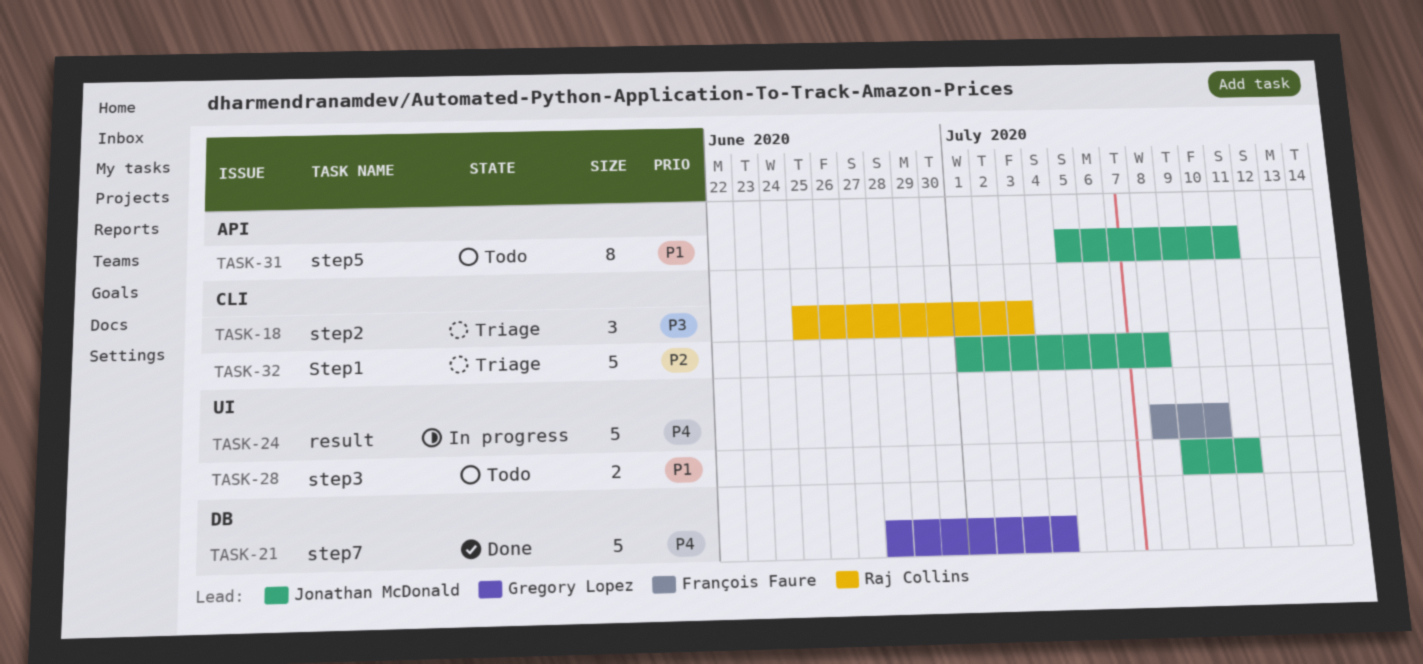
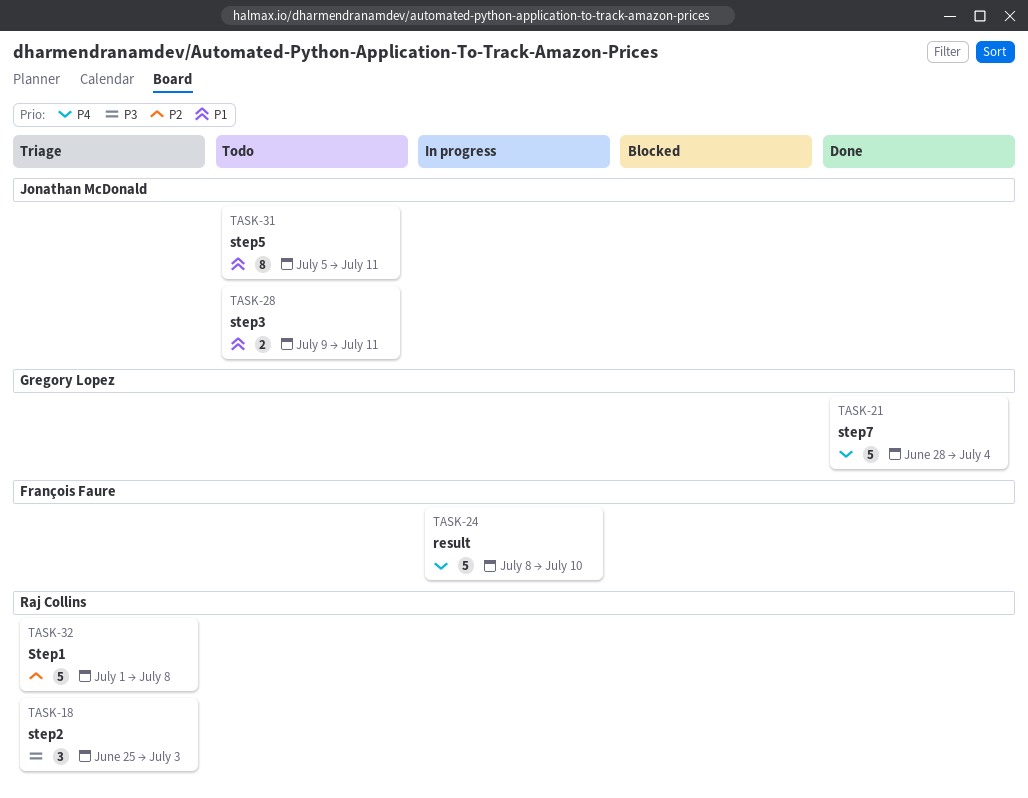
TASK-32, owner: Jonathan McDonald -> Raj Collins

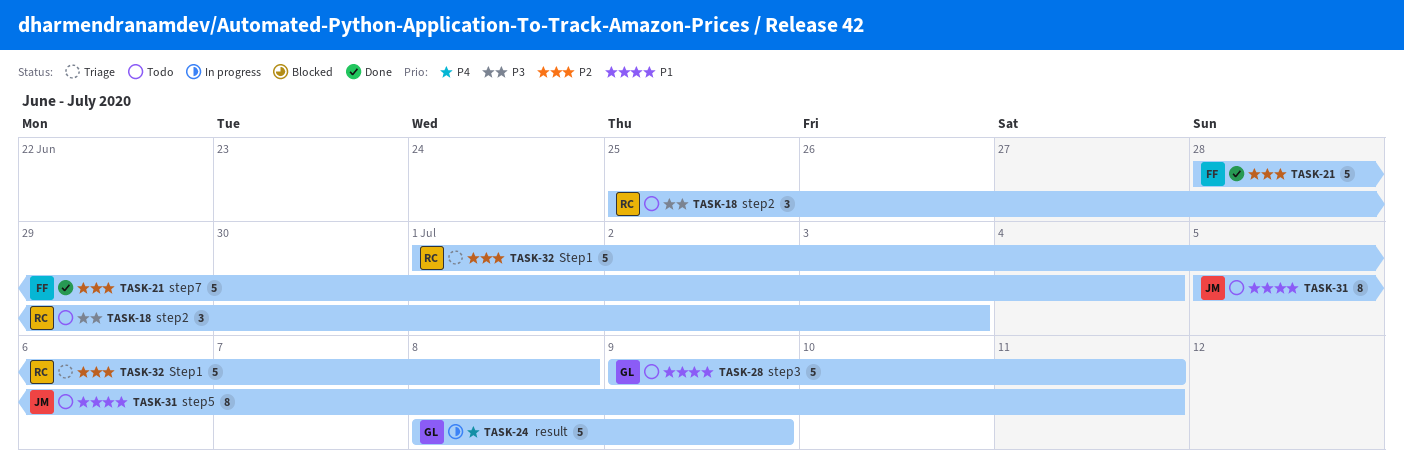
TASK-18, status: Triage -> Todo
TASK-21, owner: Gregory Lopez -> François Faure
TASK-21, priority: P4 -> P2
TASK-24, owner: François Faure -> Gregory Lopez
TASK-24, due: Jul 10 -> Jul 9
TASK-28, owner: Jonathan McDonald -> Gregory Lopez
TASK-28, estimate: 2 -> 5

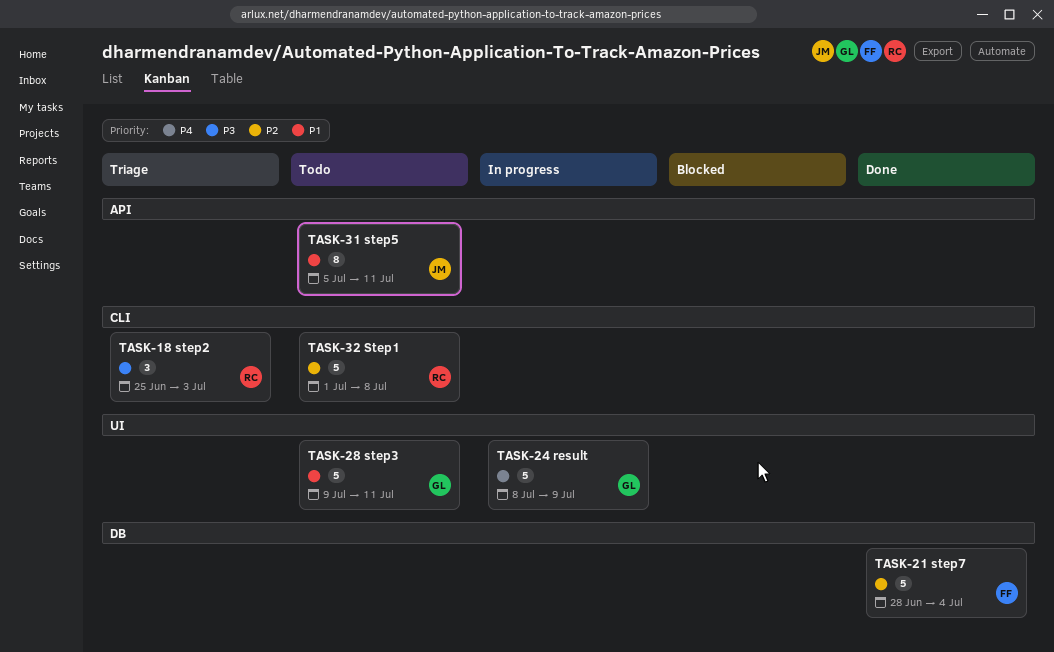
TASK-18, status: Todo -> Triage
TASK-32, status: Triage -> Todo

